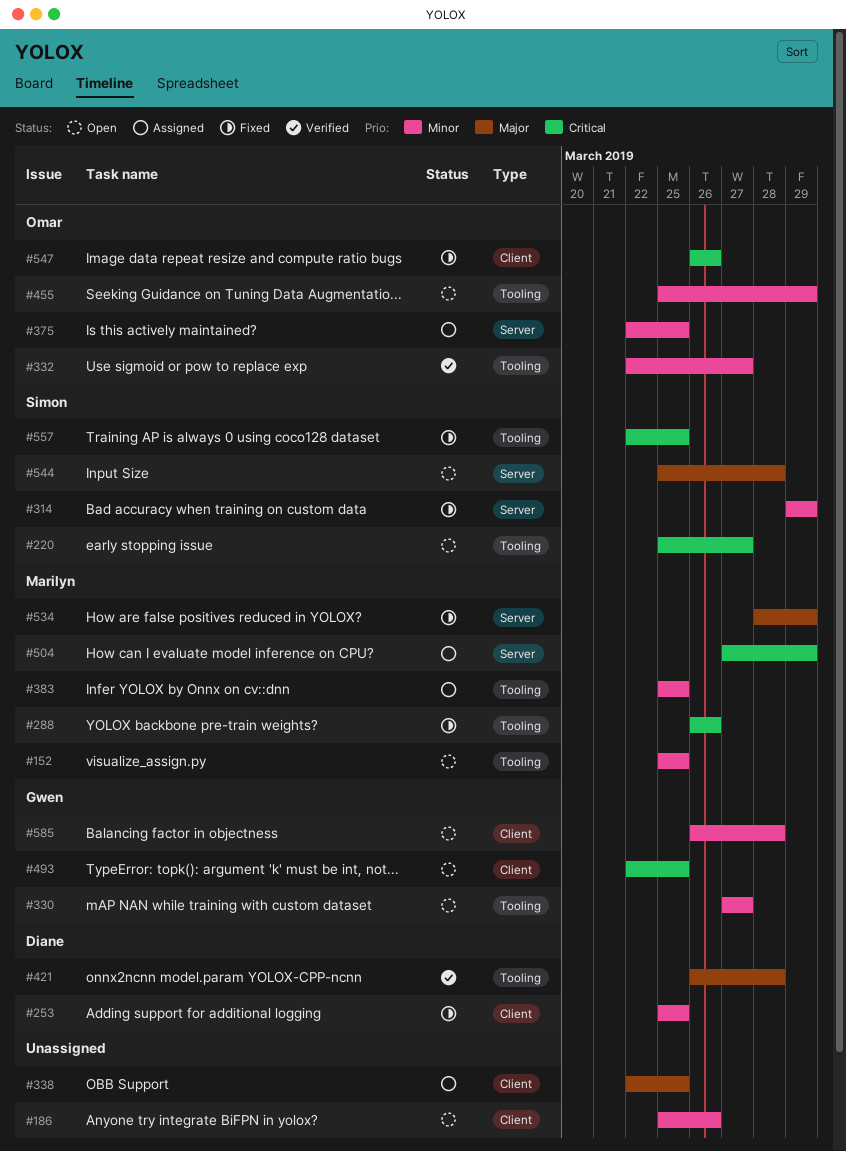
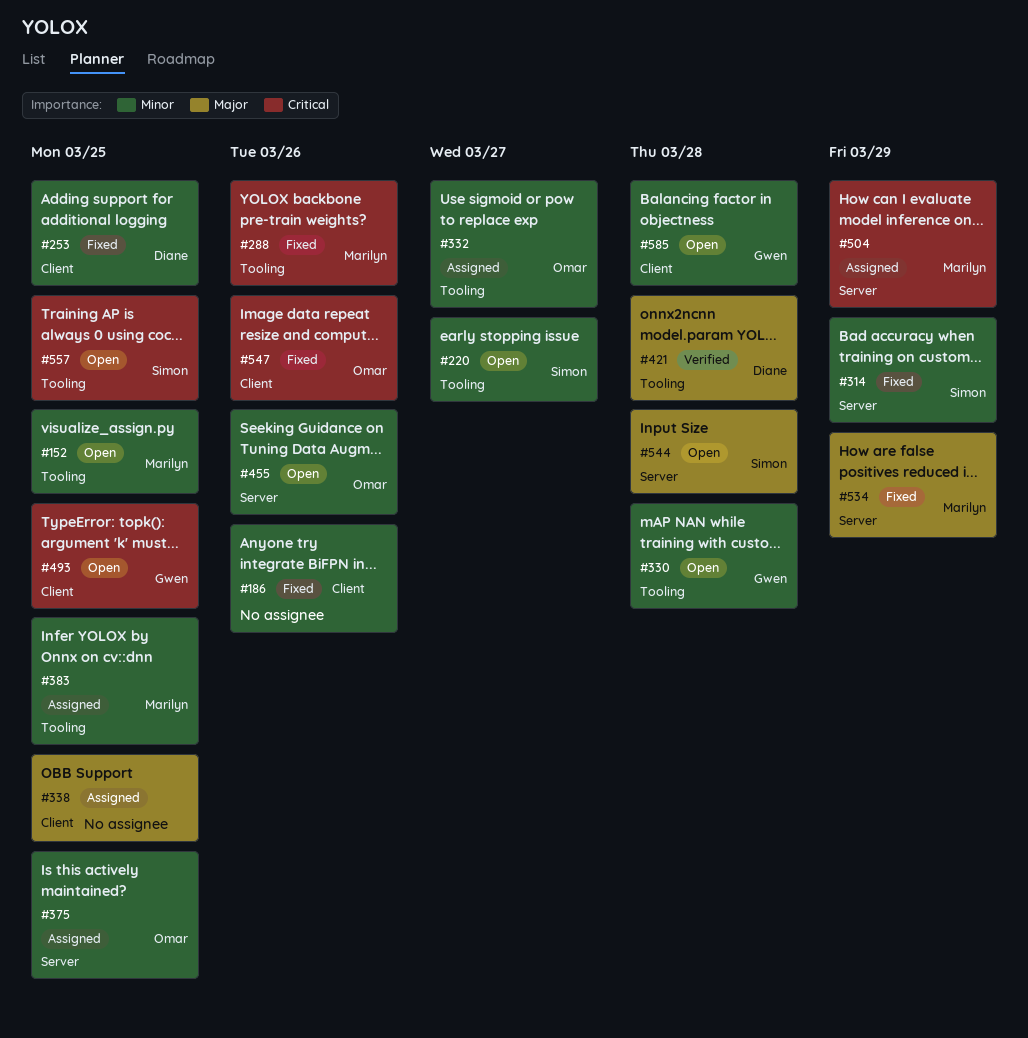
#186, status: Open -> Fixed
#220, priority: Critical -> Minor
#330, due: Mar 27 -> Mar 28
#332, status: Verified -> Assigned
#455, label: Tooling -> Server
#455, due: Mar 29 -> Mar 26
#557, status: Fixed -> Open

